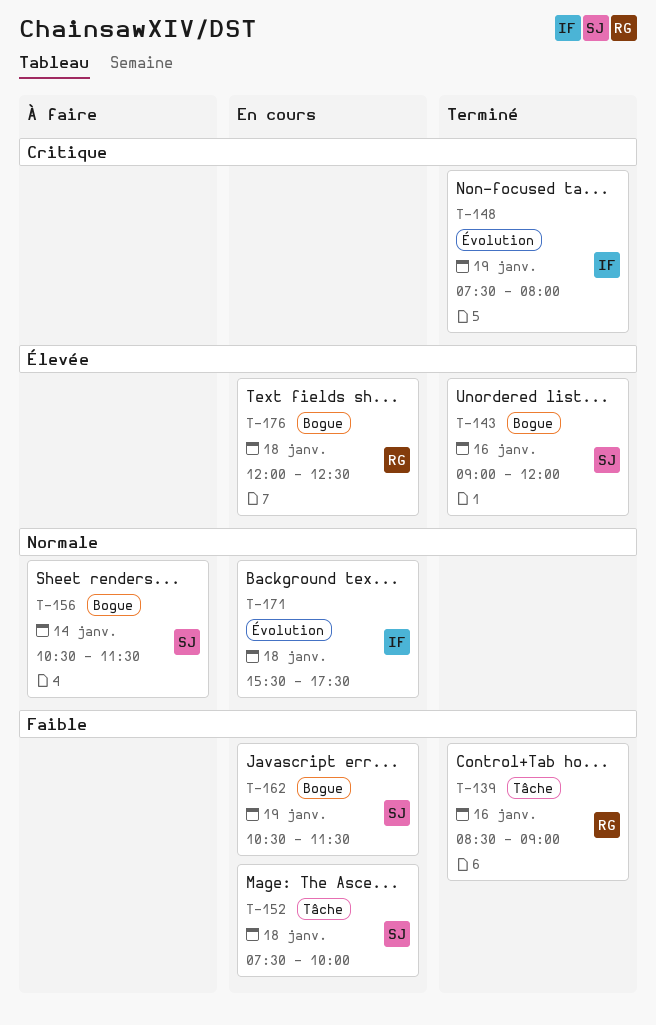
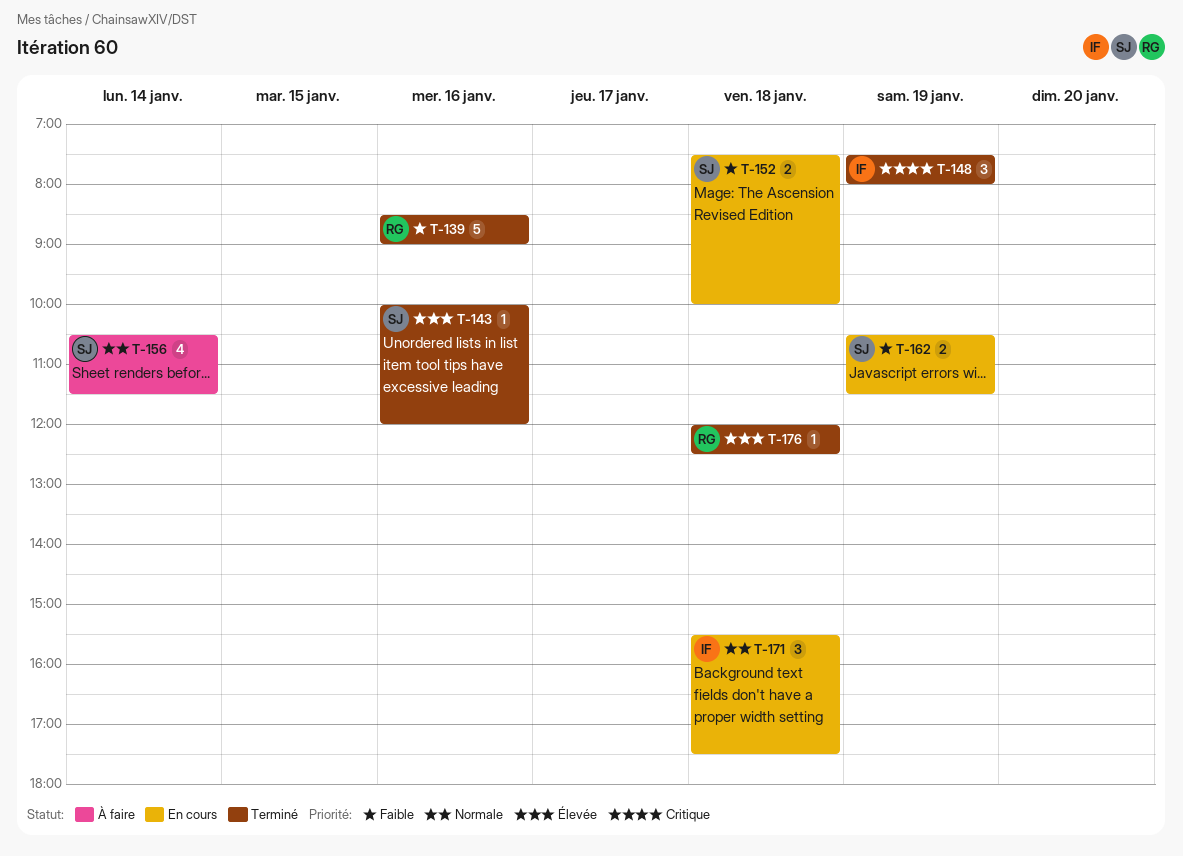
T-143, begins: 09:00 -> 10:00
T-176, status: En cours -> Terminé

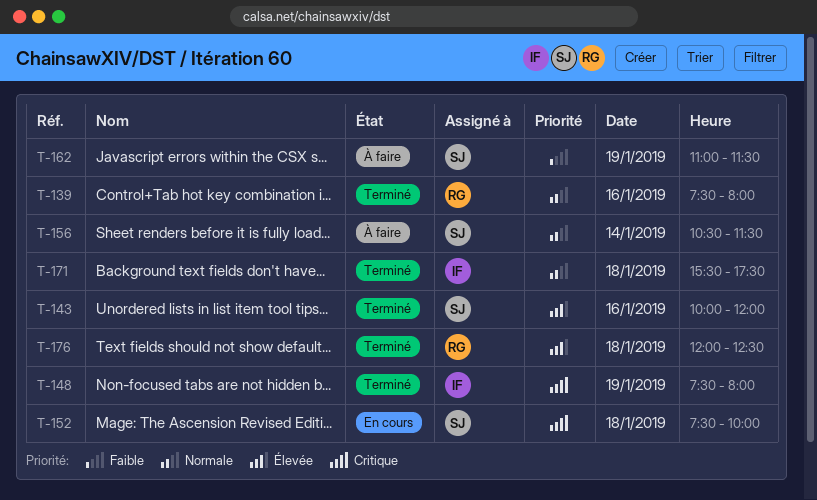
T-139, priority: Faible -> Normale
T-139, begins: 08:30 -> 07:30
T-139, ends: 09:00 -> 08:00
T-152, priority: Faible -> Critique
T-162, status: En cours -> À faire
T-162, begins: 10:30 -> 11:00
T-171, status: En cours -> Terminé

